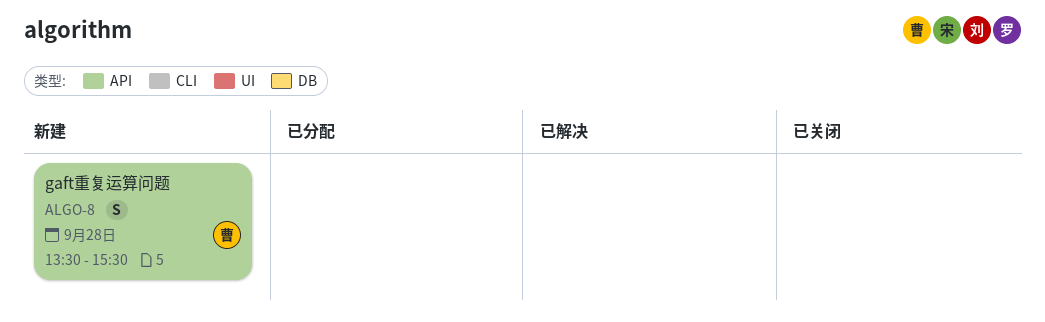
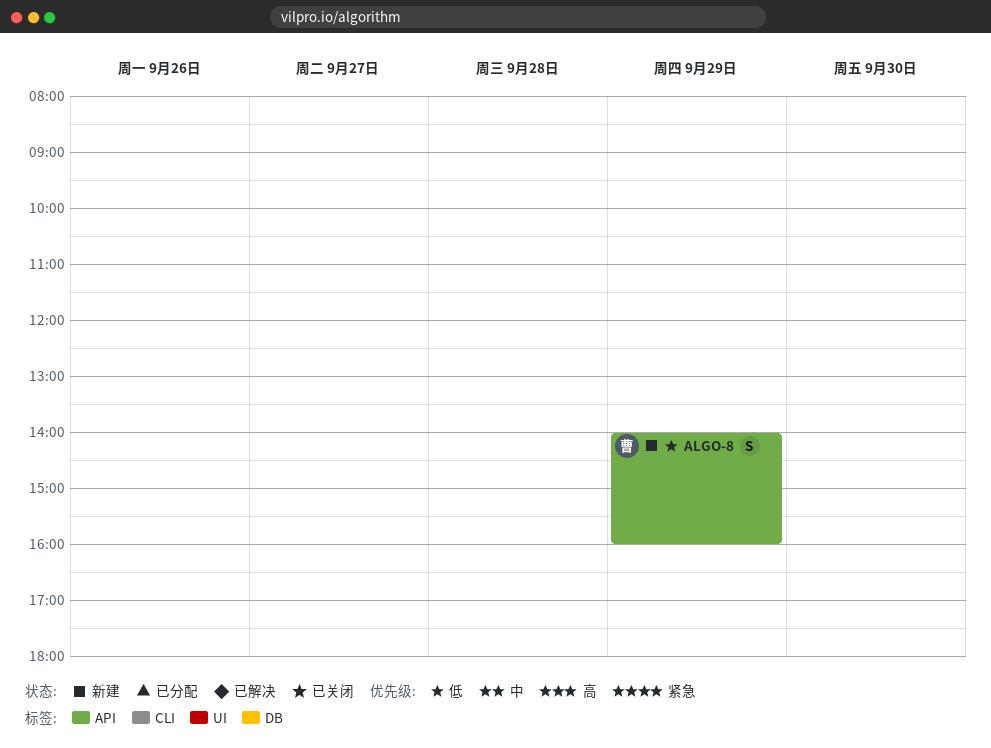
ALGO-8, day: Sep 28 -> Sep 29
ALGO-8, begins: 13:30 -> 14:00
ALGO-8, ends: 15:30 -> 16:00

